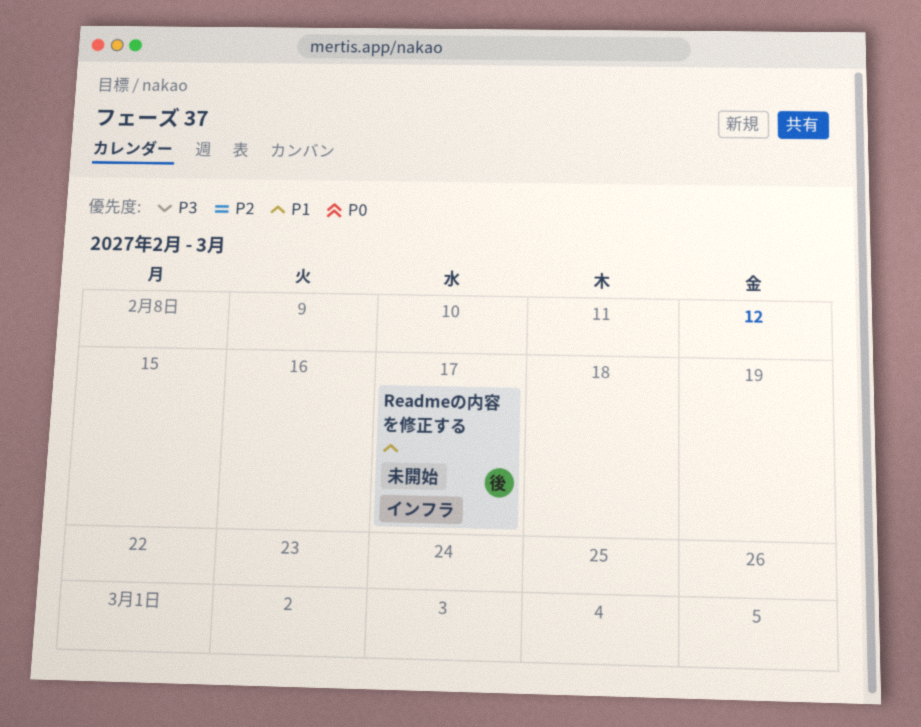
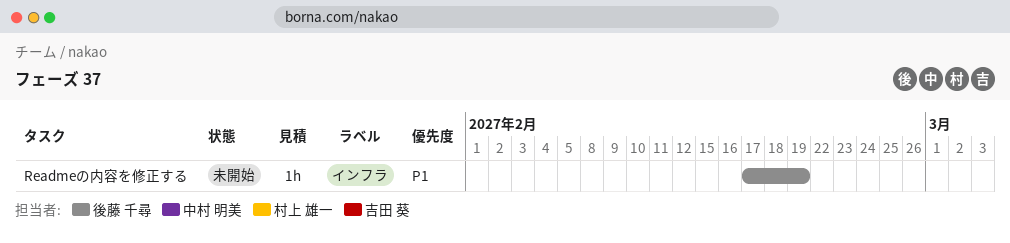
Readmeの内容を修正する, due: Feb 17 -> Feb 19

